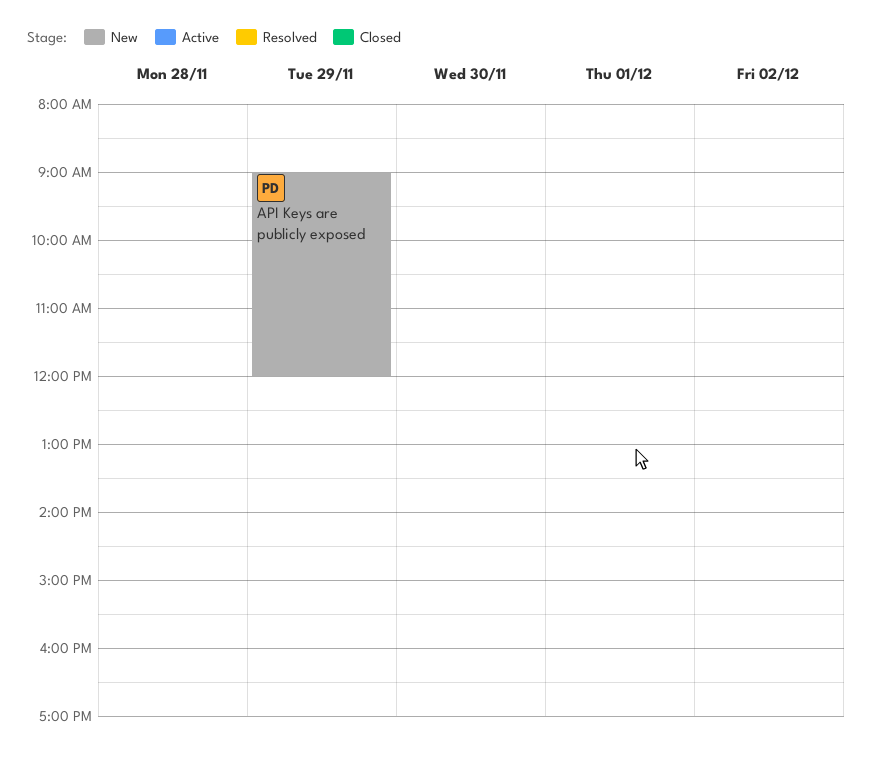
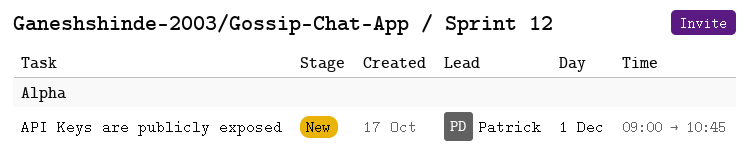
API Keys are publicly exposed, day: Nov 29 -> Dec 1
API Keys are publicly exposed, ends: 12:00 -> 10:45

